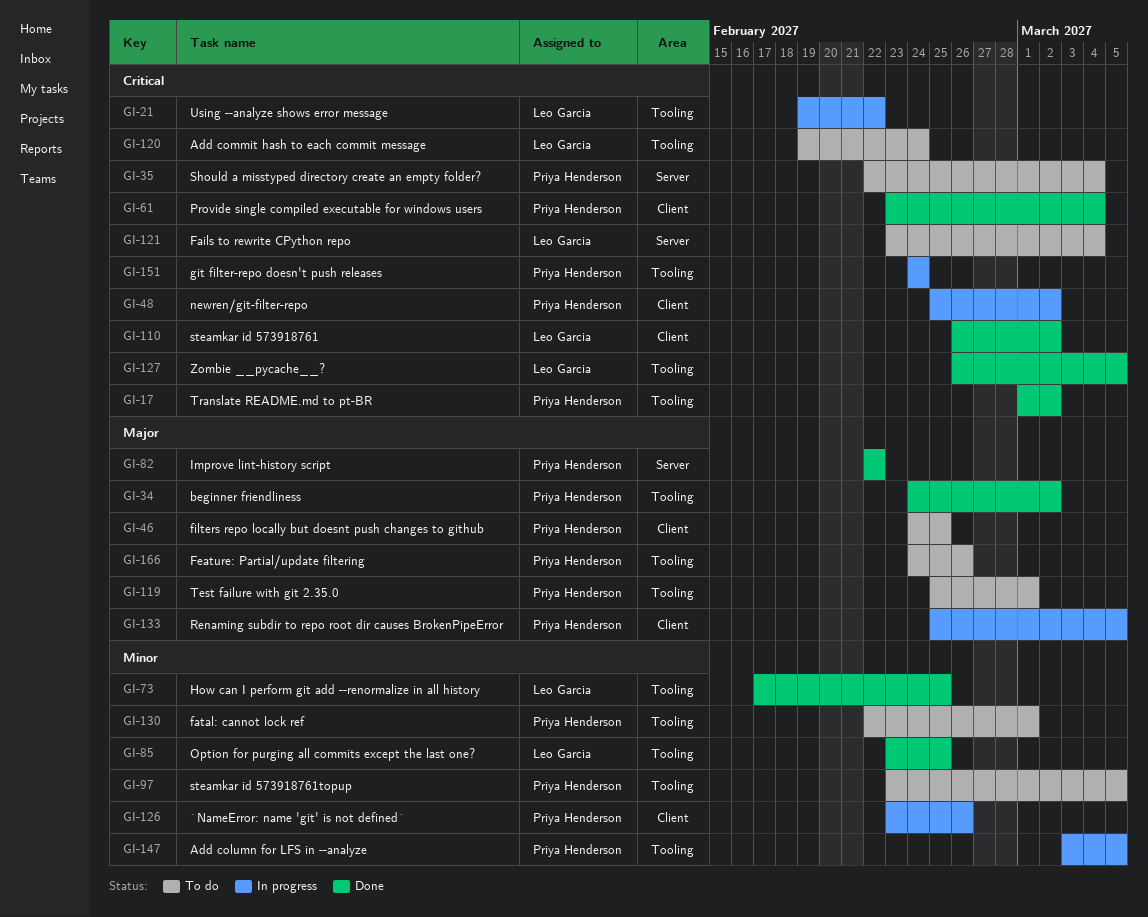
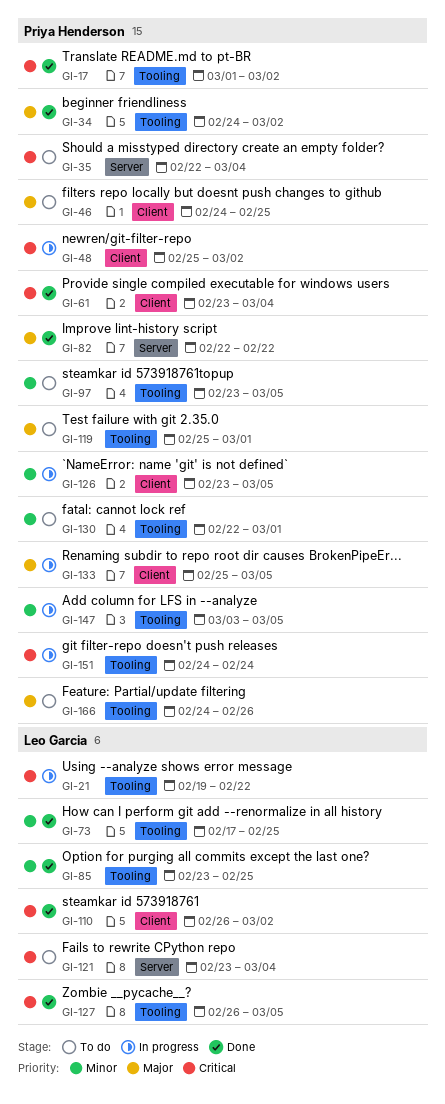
GI-120: present -> none
GI-126, due: Feb 26 -> Mar 5

